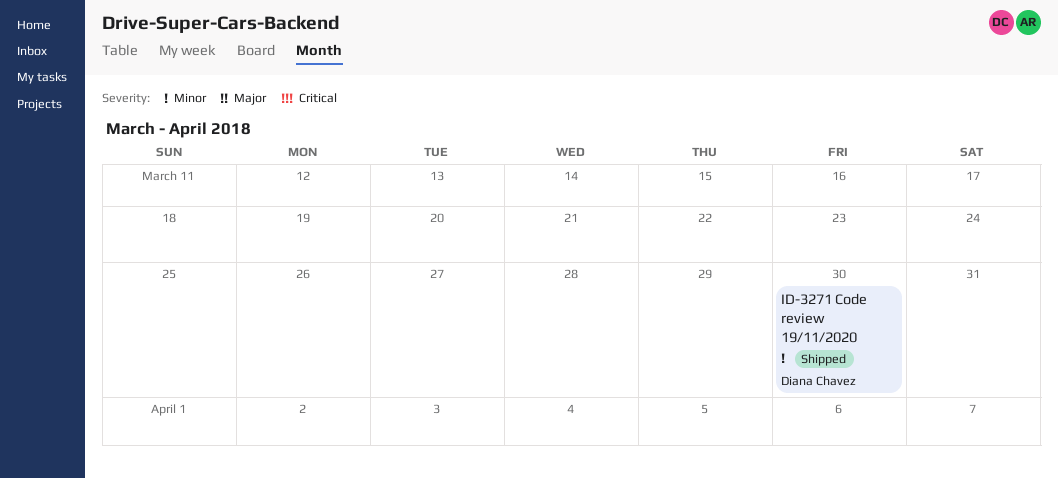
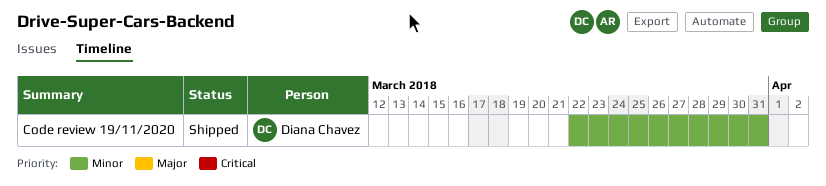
Code review 19/11/2020, due: Mar 30 -> Mar 31

